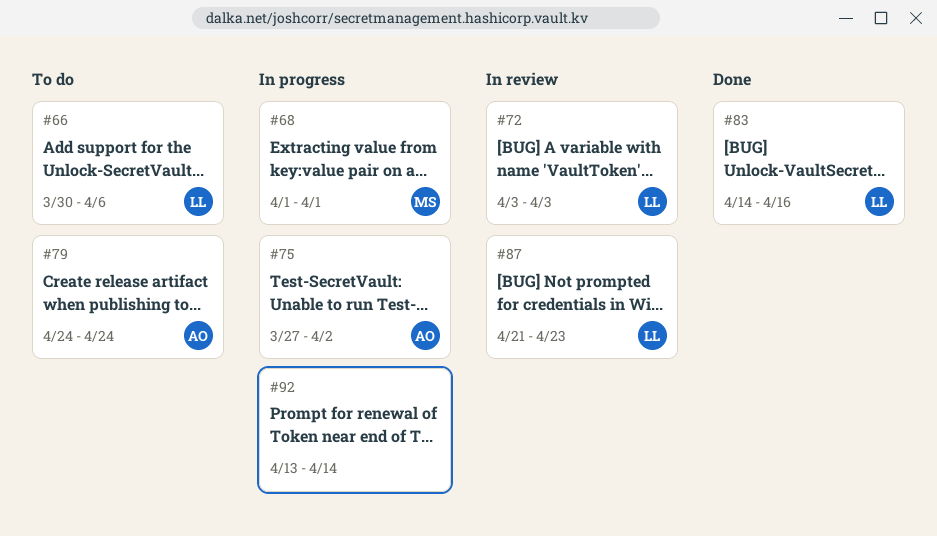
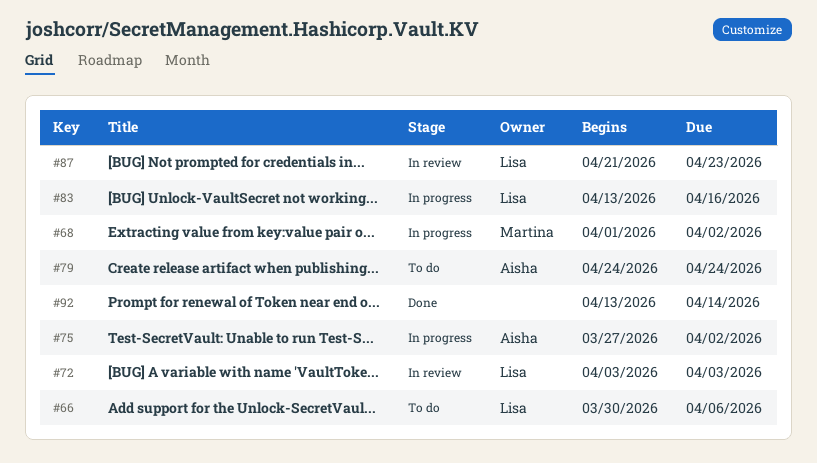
#68, due: Apr 1 -> Apr 2
#83, status: Done -> In progress
#83, start: Apr 14 -> Apr 13
#92, status: In progress -> Done

